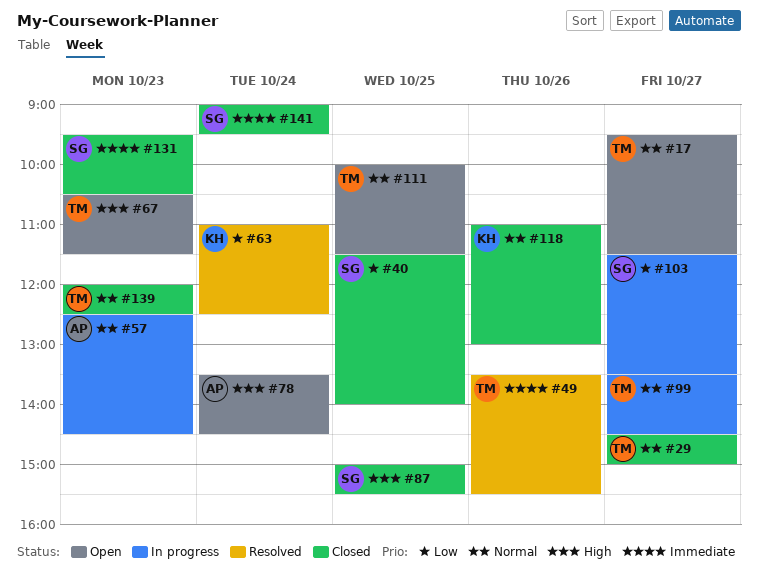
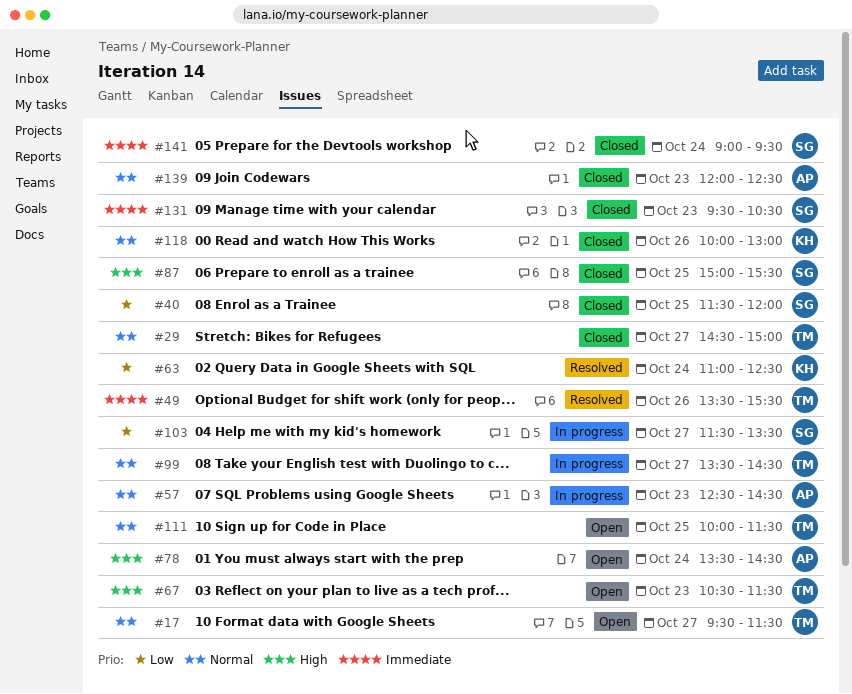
#40, ends: 14:00 -> 12:00
#118, begins: 11:00 -> 10:00
#139, owner: TM -> AP

